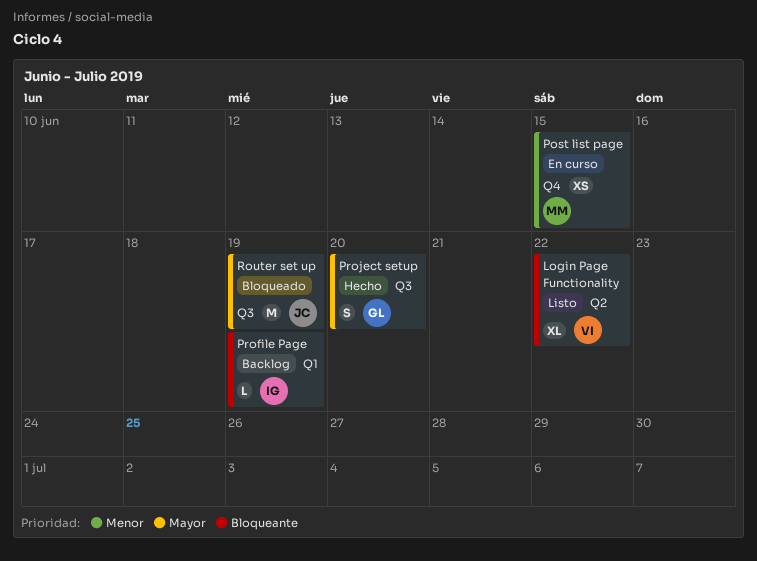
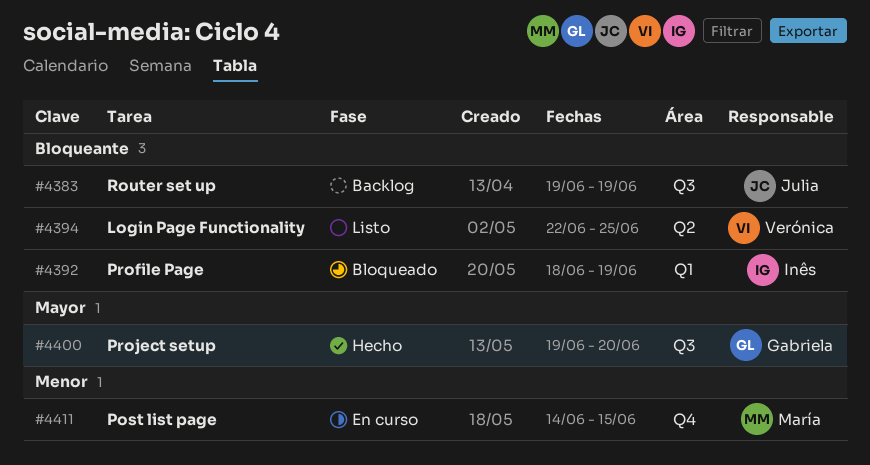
Login Page Functionality, due: Jun 22 -> Jun 25
Profile Page, status: Backlog -> Bloqueado
Router set up, status: Bloqueado -> Backlog
Router set up, priority: Mayor -> Bloqueante

